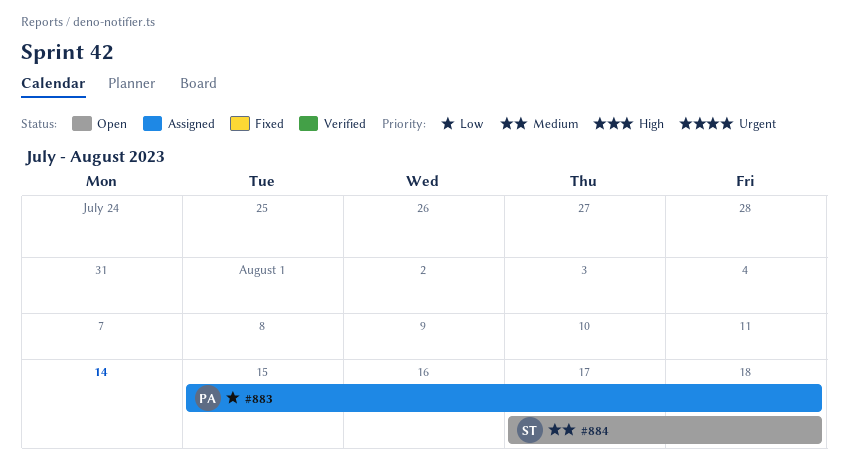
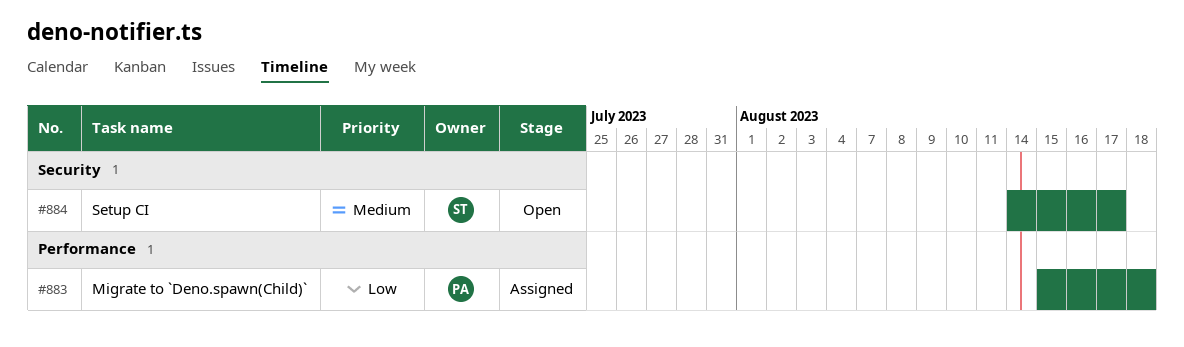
#884, start: Aug 17 -> Aug 14
#884, due: Aug 18 -> Aug 17

